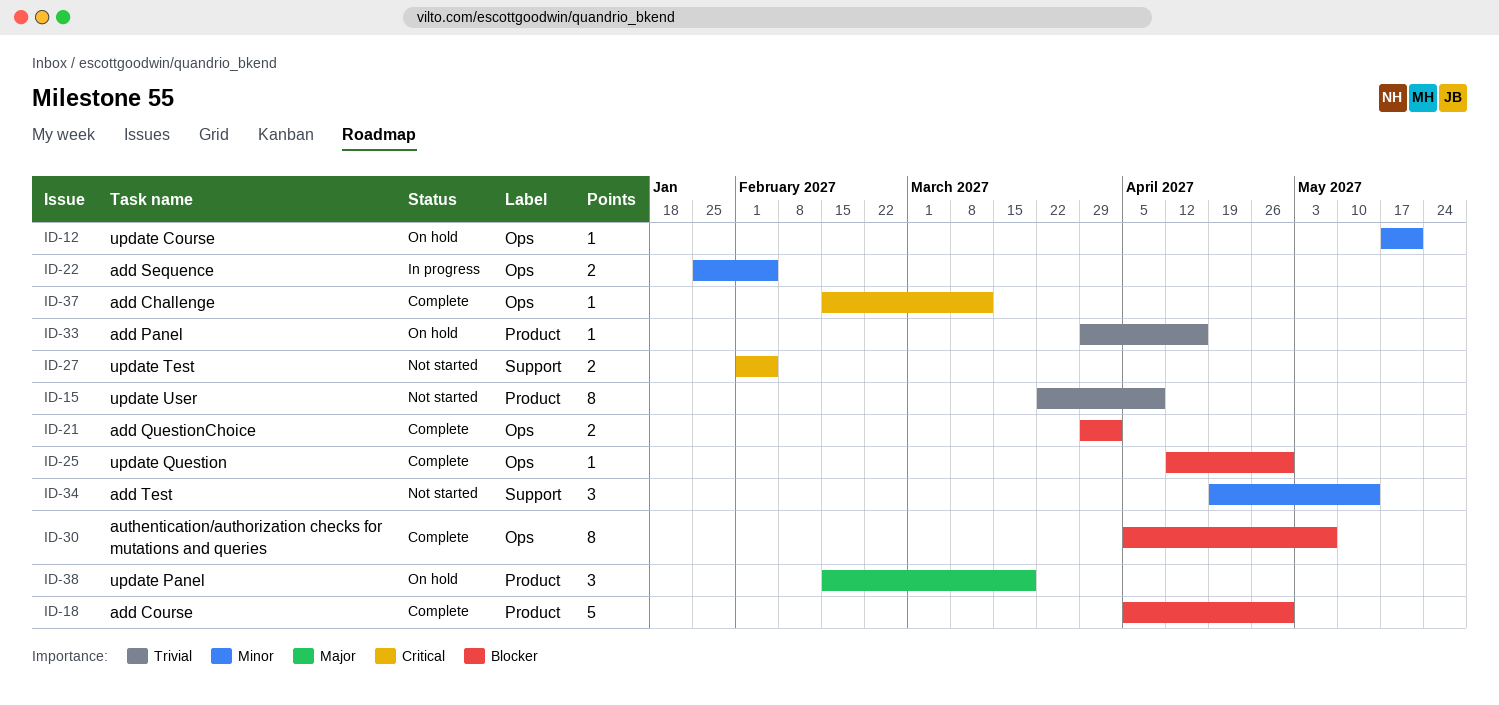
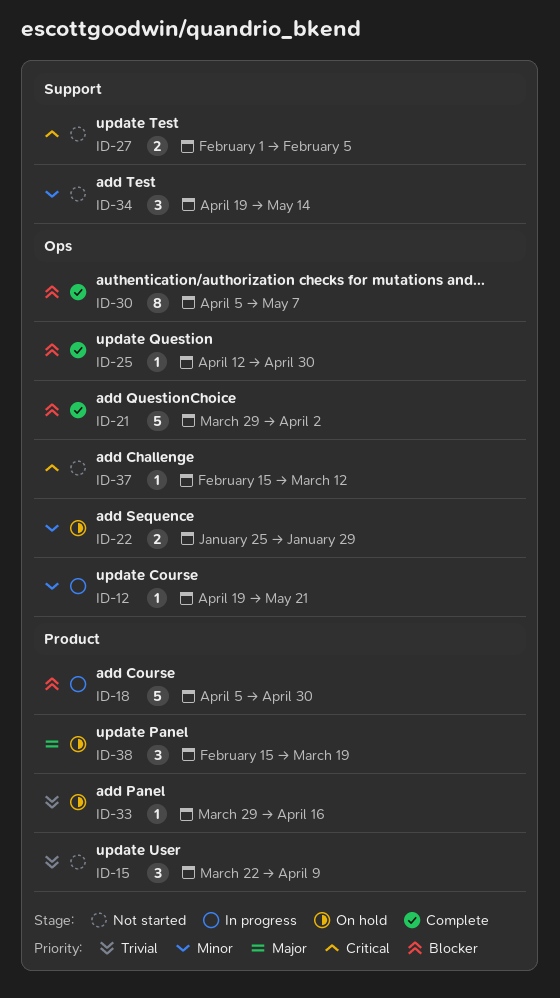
ID-12, status: On hold -> In progress
ID-12, start: May 17 -> Apr 19
ID-15, estimate: 8 -> 3
ID-18, status: Complete -> In progress
ID-21, estimate: 2 -> 5
ID-22, status: In progress -> On hold
ID-22, due: Feb 5 -> Jan 29
ID-37, status: Complete -> Not started

